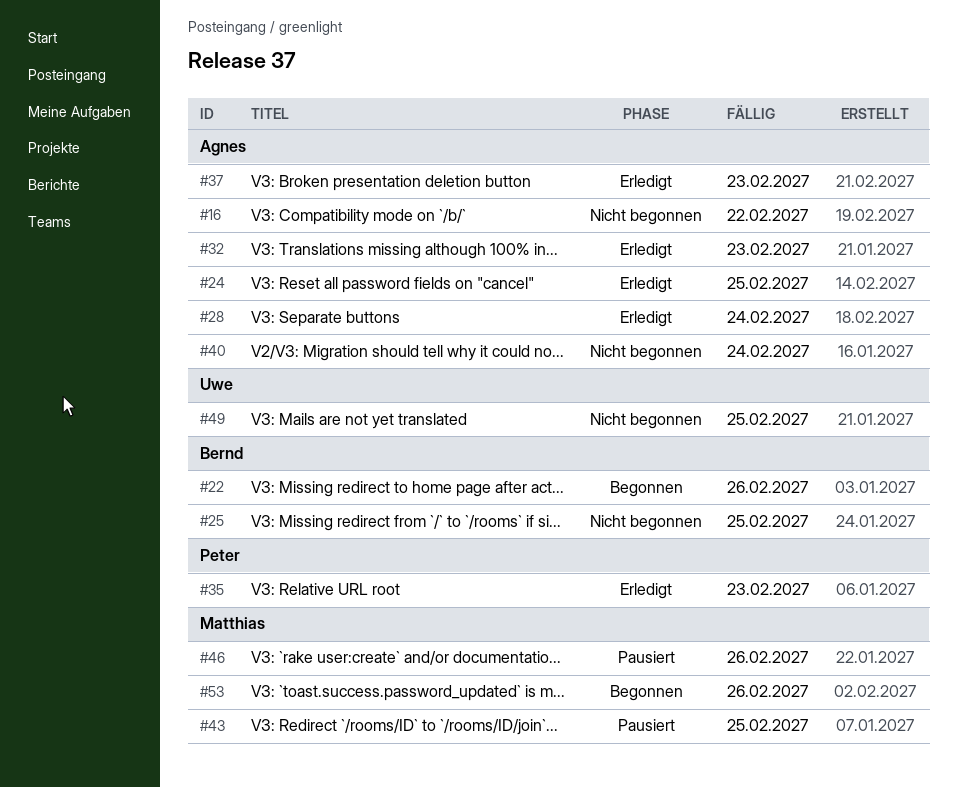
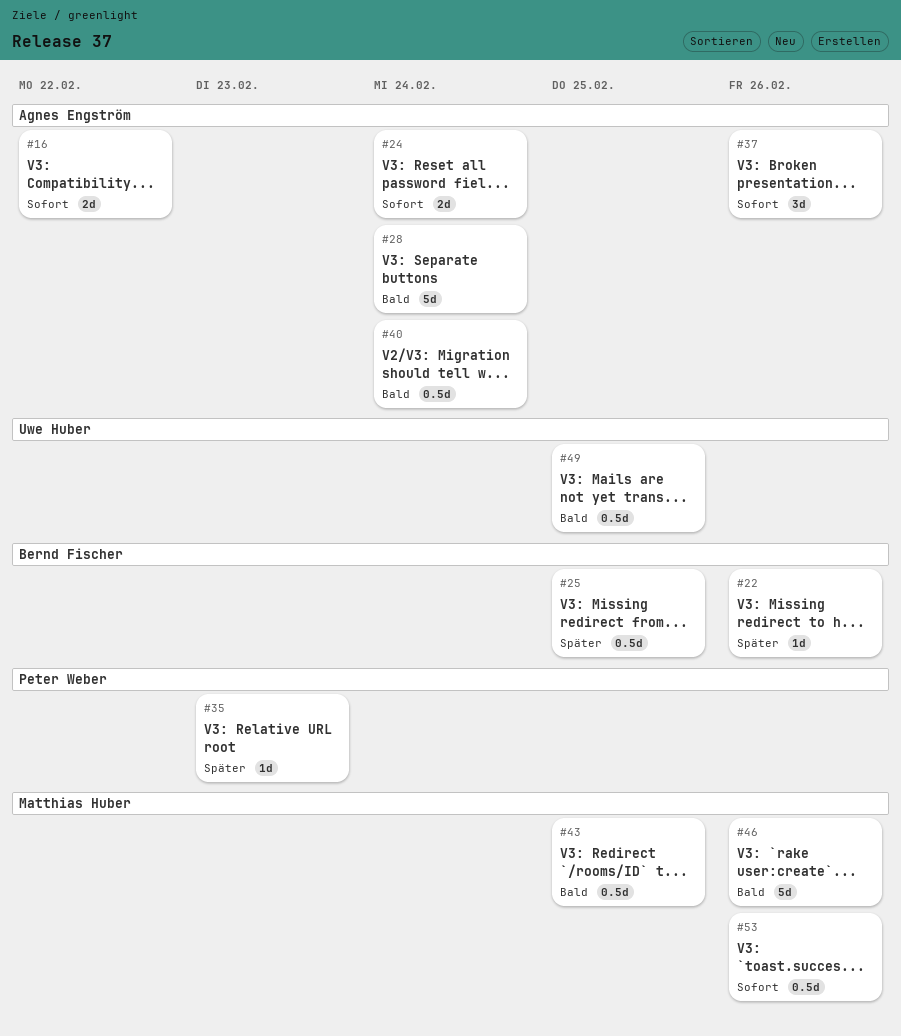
#24, due: Feb 25 -> Feb 24
#32: present -> none
#37, due: Feb 23 -> Feb 26

